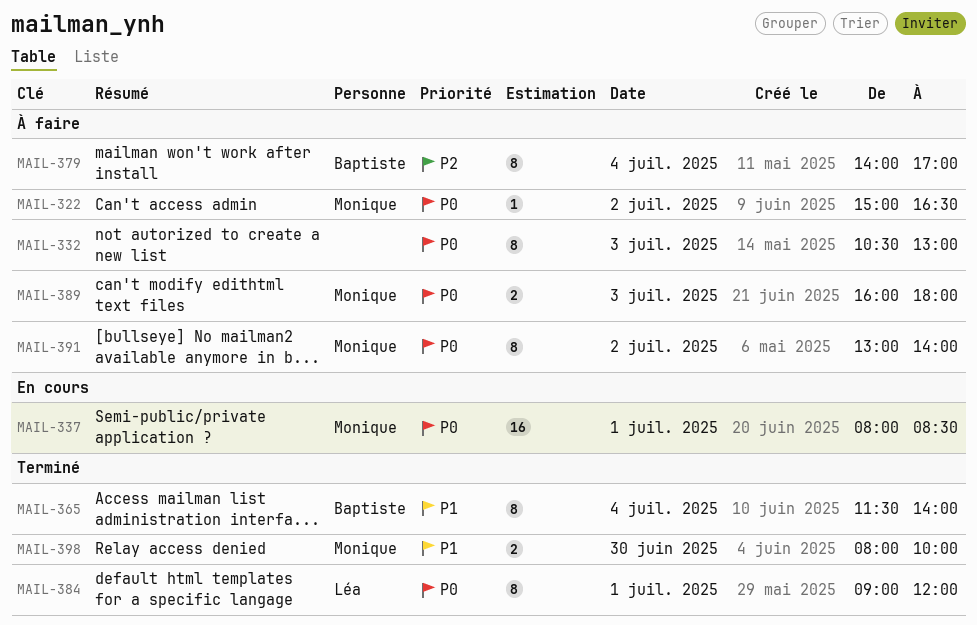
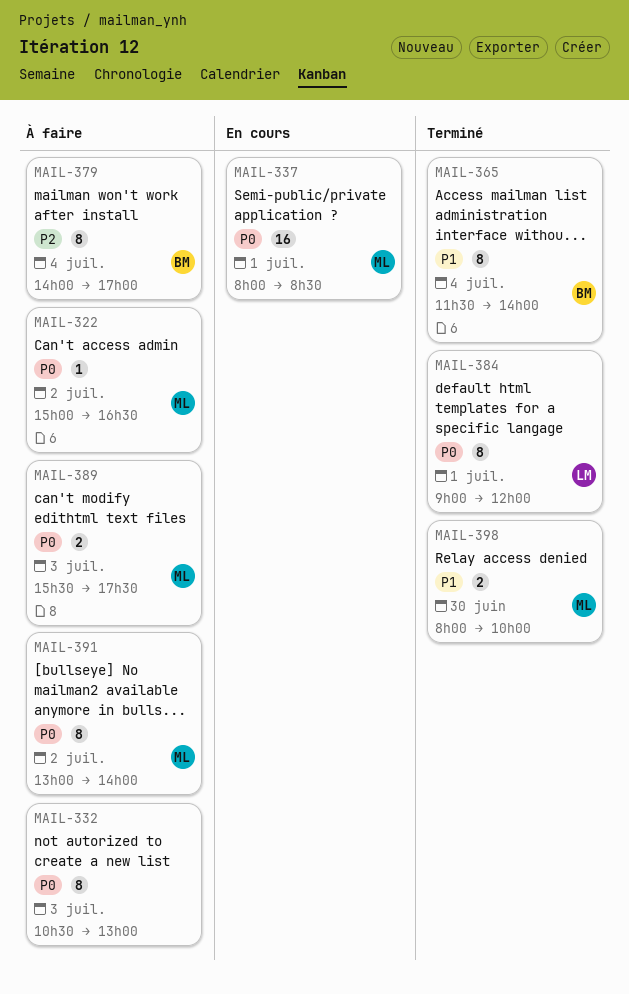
MAIL-389, begins: 16:00 -> 15:30
MAIL-389, ends: 18:00 -> 17:30

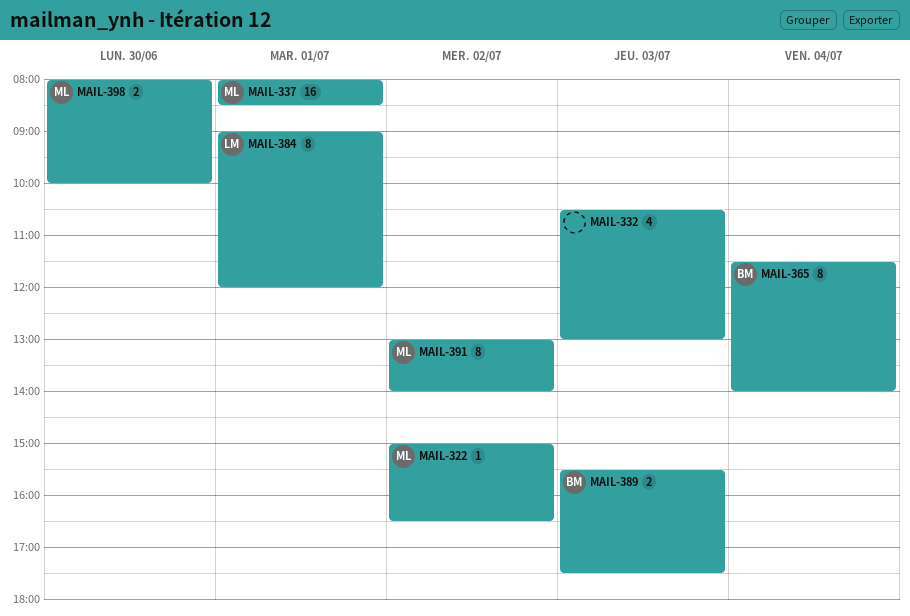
MAIL-332, estimate: 8 -> 4
MAIL-379: present -> none
MAIL-389, owner: ML -> BM

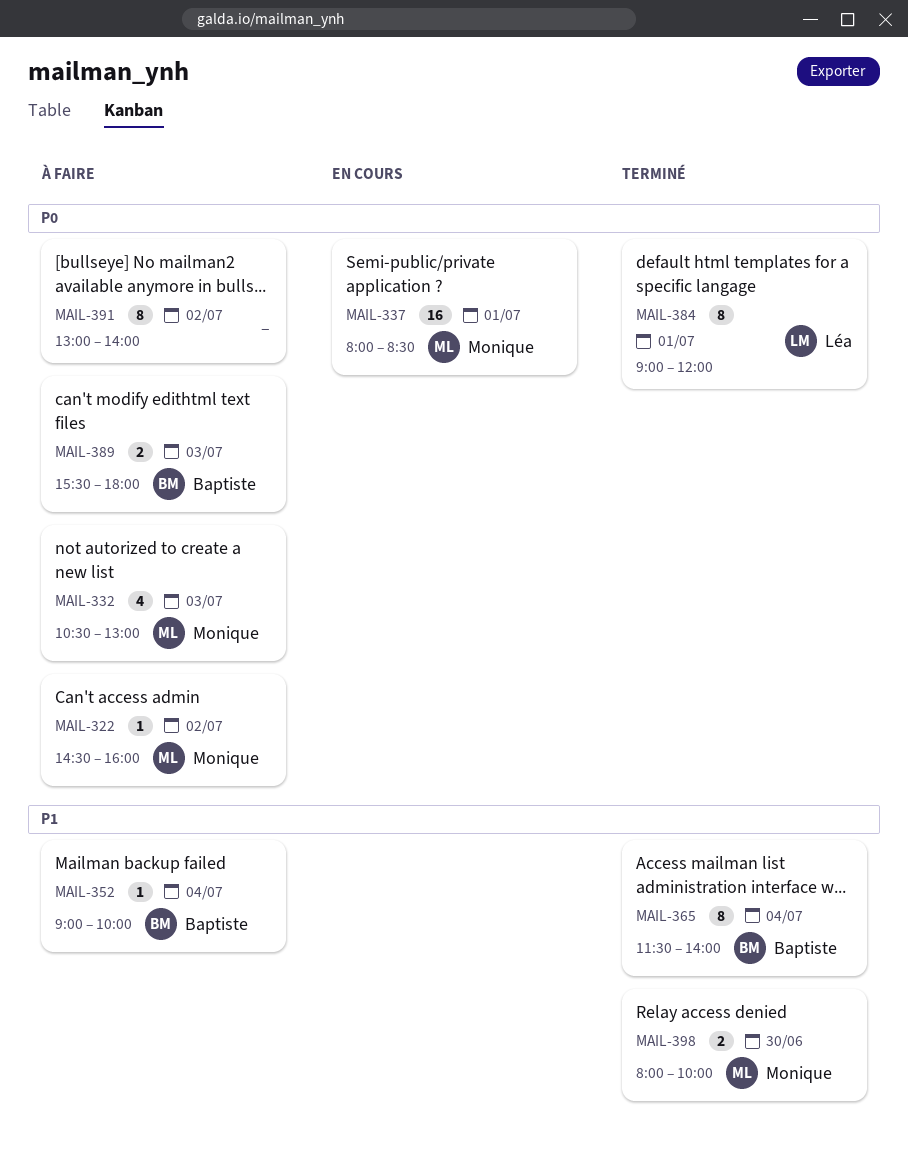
MAIL-322, begins: 15:00 -> 14:30
MAIL-322, ends: 16:30 -> 16:00
MAIL-332, owner: none -> Monique
MAIL-352: none -> present
MAIL-389, ends: 17:30 -> 18:00
MAIL-391, owner: Monique -> none

